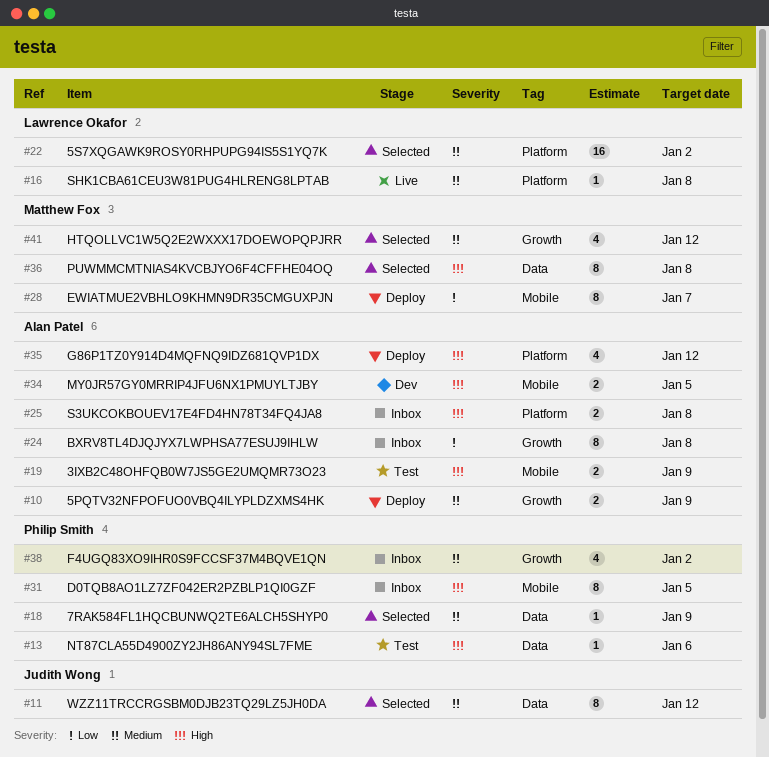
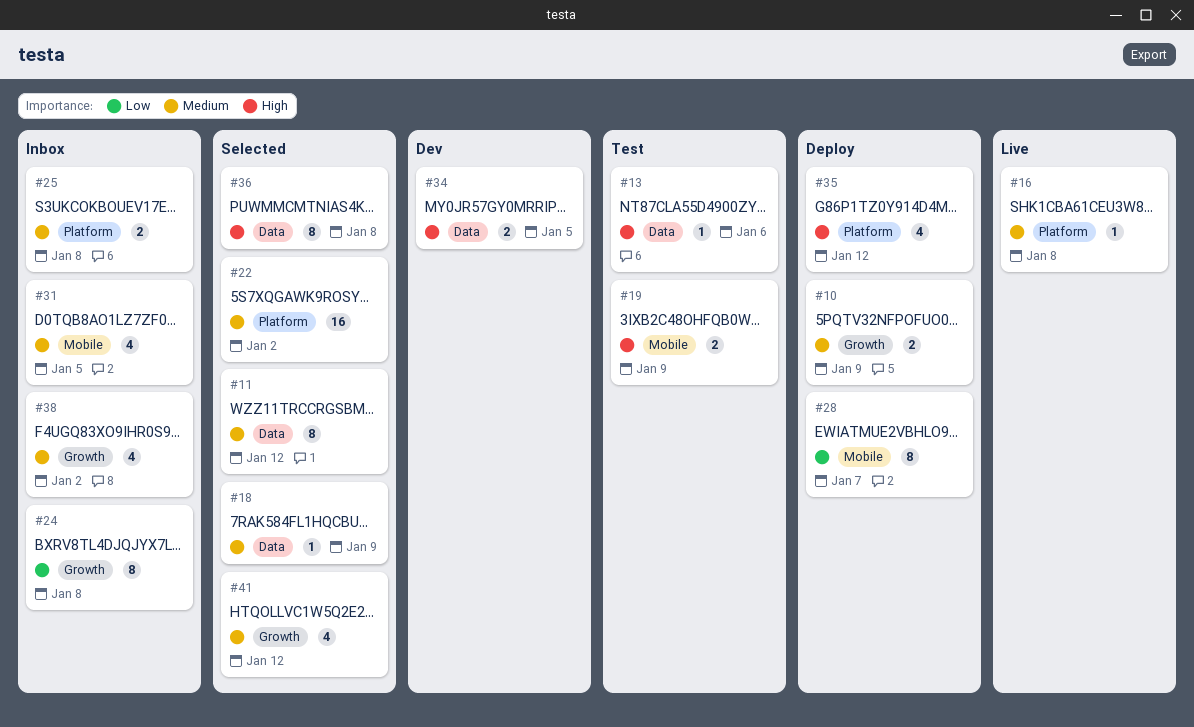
#25, priority: High -> Medium
#31, priority: High -> Medium
#31, estimate: 8 -> 4
#34, label: Mobile -> Data

